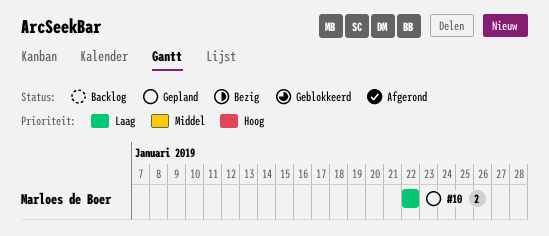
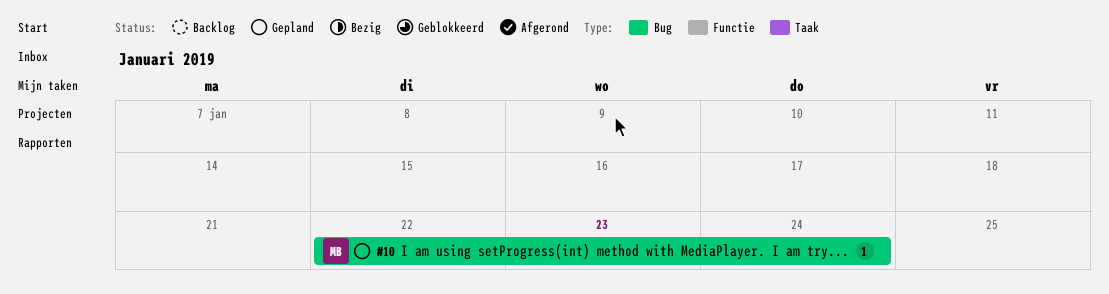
#10, estimate: 2 -> 1
#10, due: Jan 22 -> Jan 24

